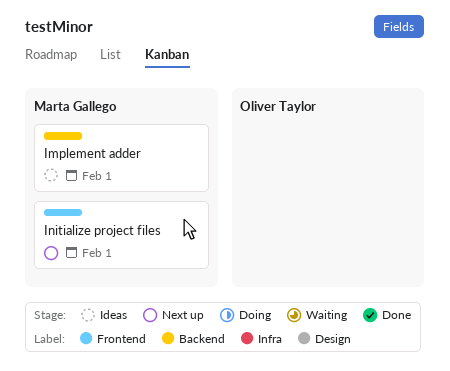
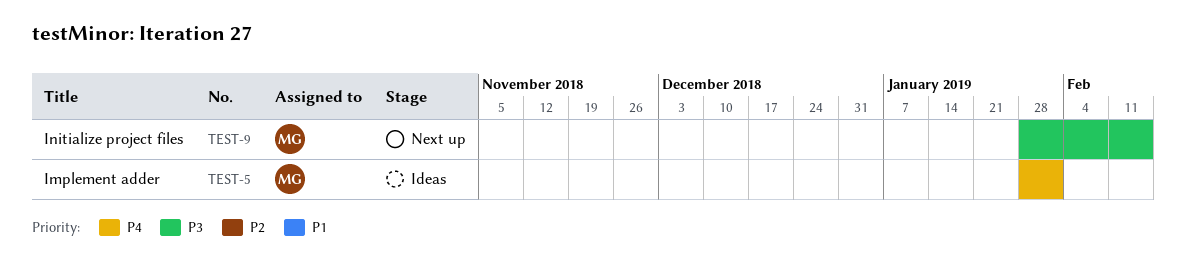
Initialize project files, due: Feb 1 -> Feb 15

